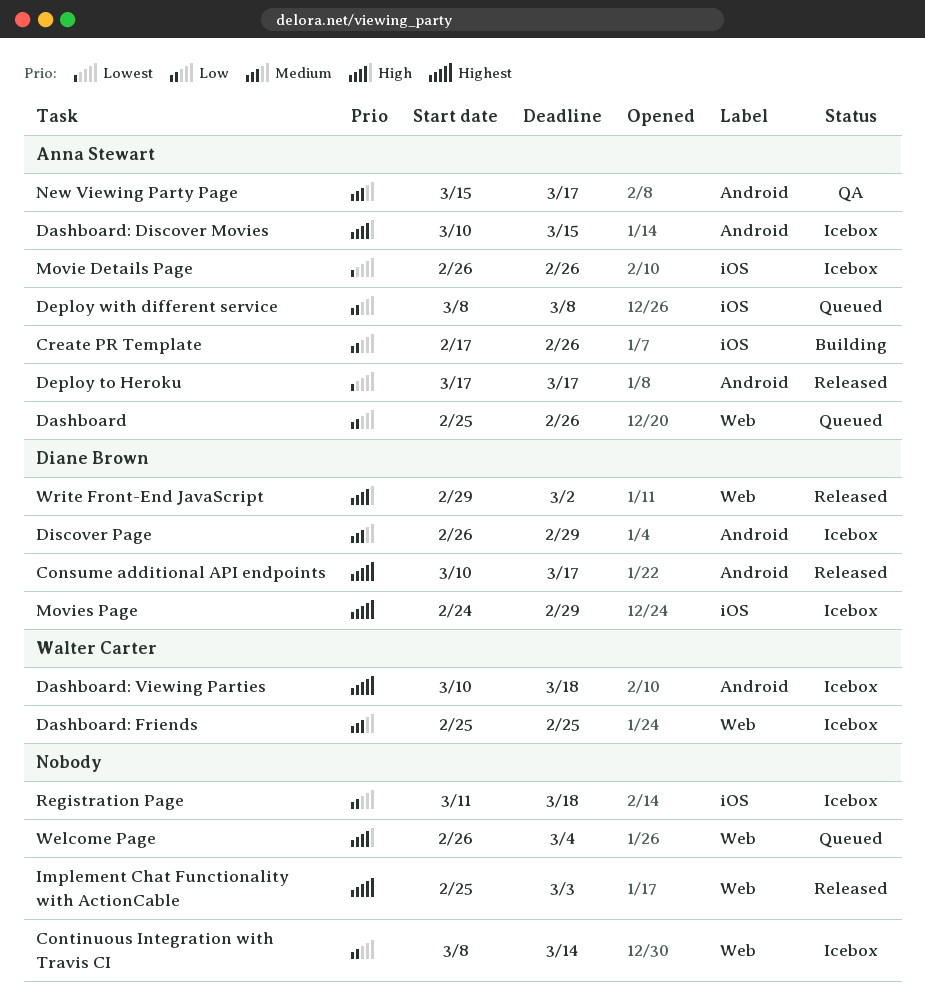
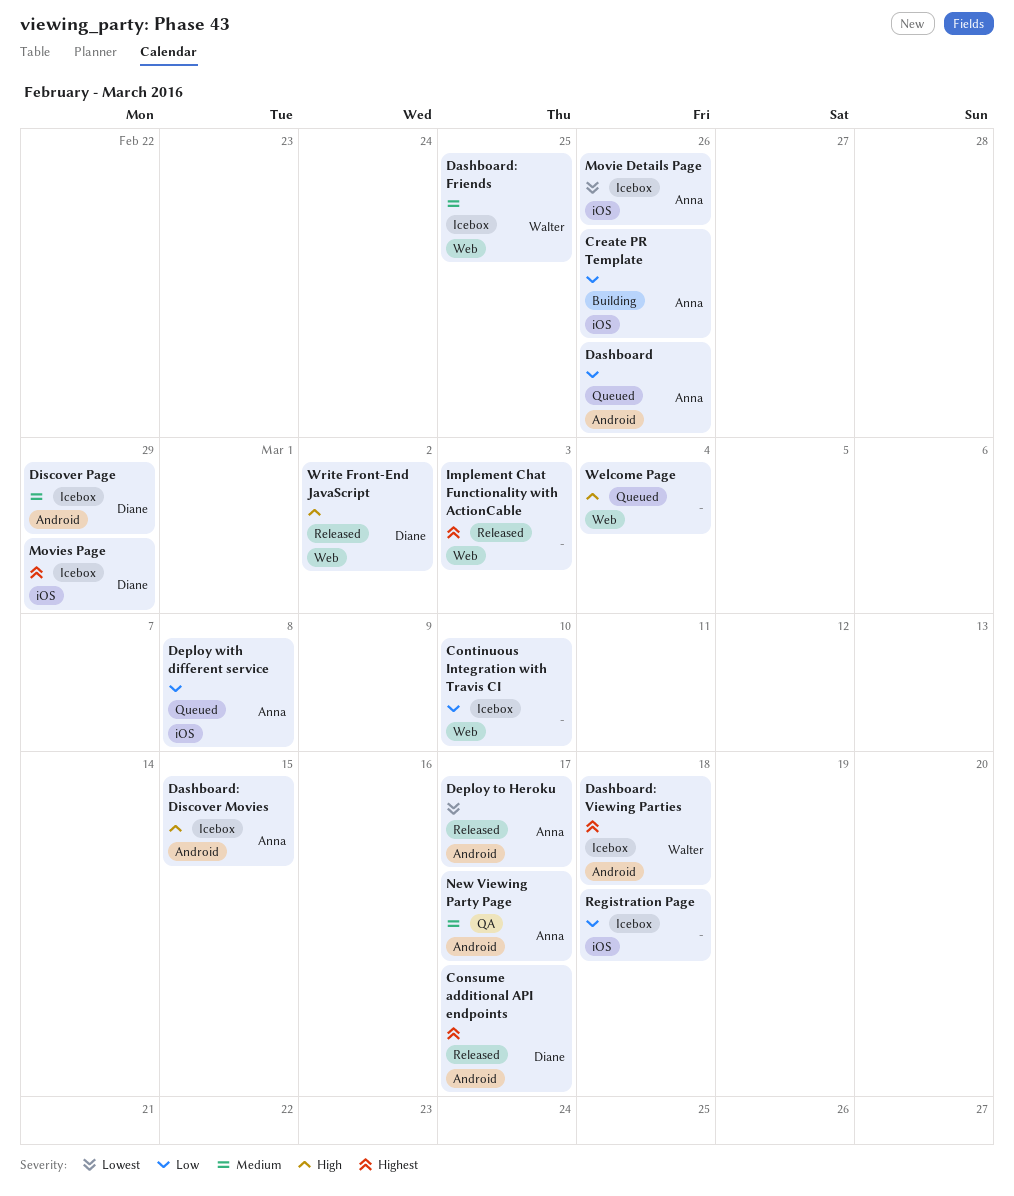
Continuous Integration with Travis CI, due: Mar 14 -> Mar 10
Dashboard, label: Web -> Android

